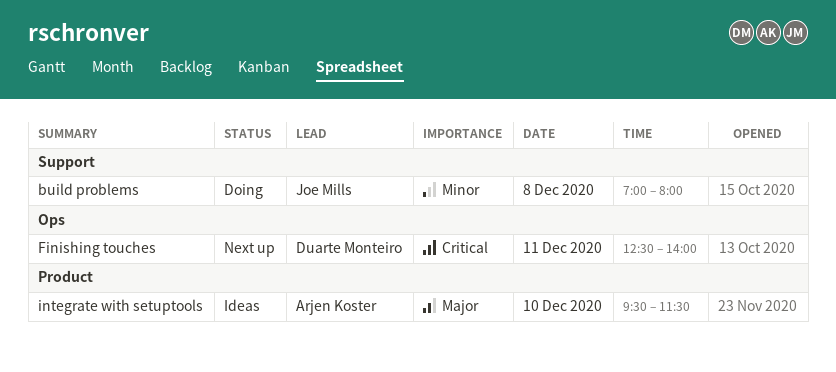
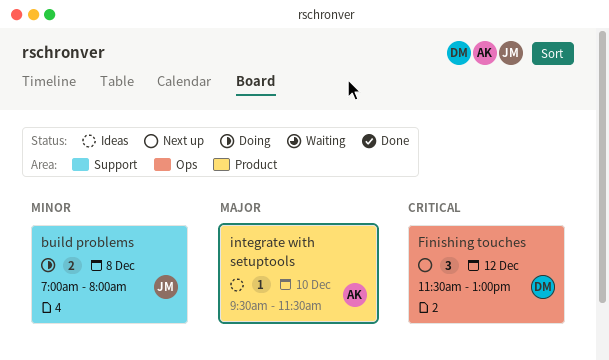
Finishing touches, day: Dec 11 -> Dec 12
Finishing touches, begins: 12:30 -> 11:30
Finishing touches, ends: 14:00 -> 13:00

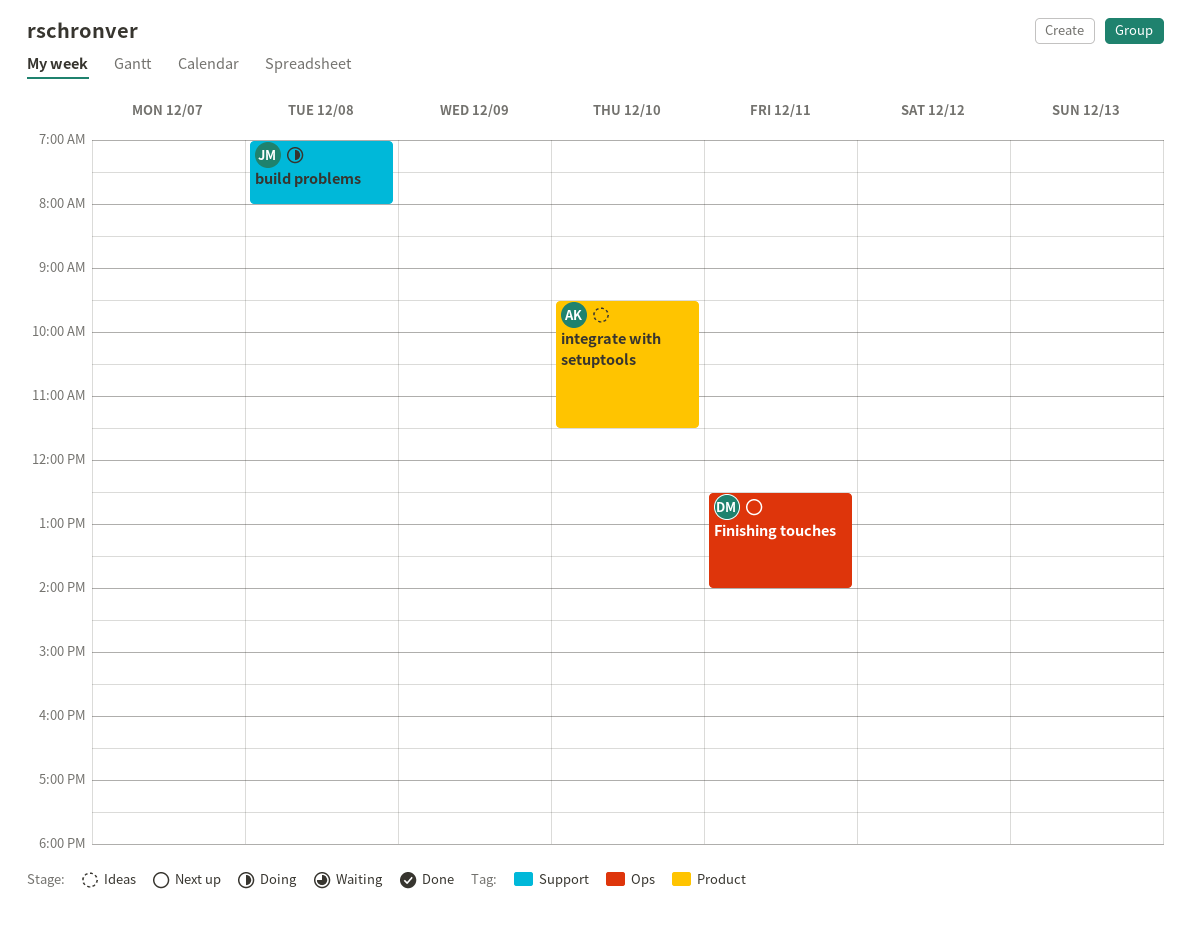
Finishing touches, day: Dec 12 -> Dec 11
Finishing touches, begins: 11:30 -> 12:30
Finishing touches, ends: 13:00 -> 14:00

